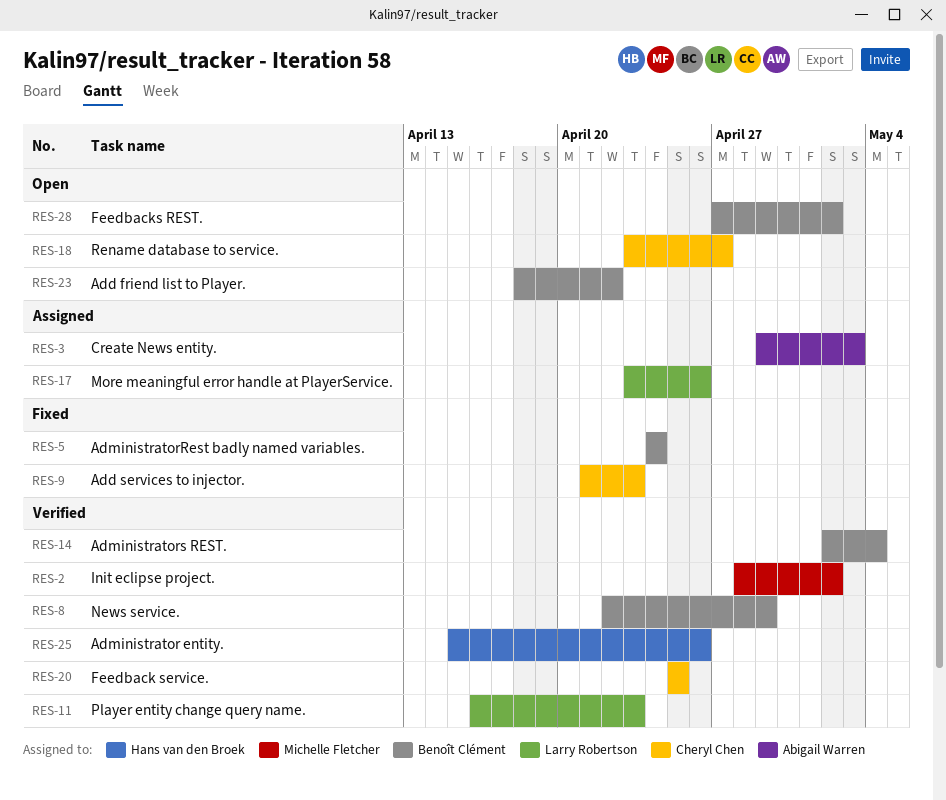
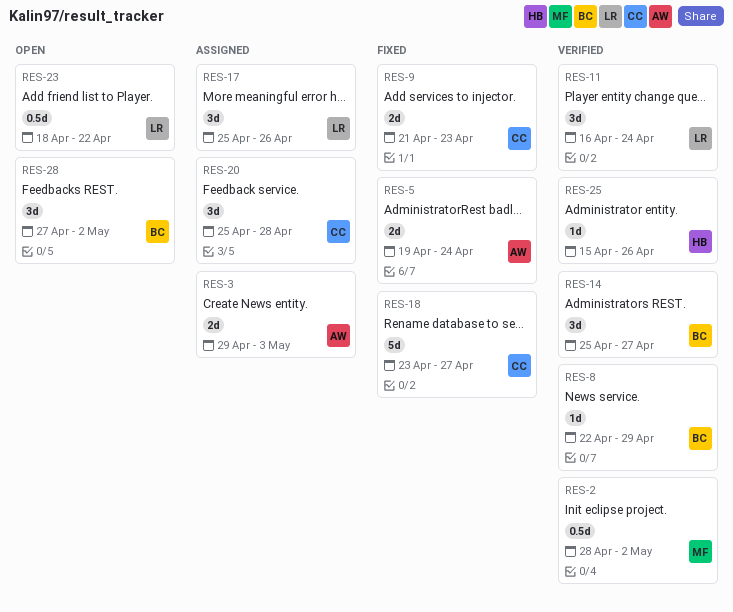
RES-5, owner: Benoît Clément -> Abigail Warren
RES-5, start: Apr 24 -> Apr 19
RES-11, due: Apr 23 -> Apr 24
RES-14, start: May 2 -> Apr 25
RES-14, due: May 4 -> Apr 27
RES-17, start: Apr 23 -> Apr 25
RES-18, status: Open -> Fixed
RES-20, status: Verified -> Assigned
RES-20, due: Apr 25 -> Apr 28
RES-23, owner: Benoît Clément -> Larry Robertson

